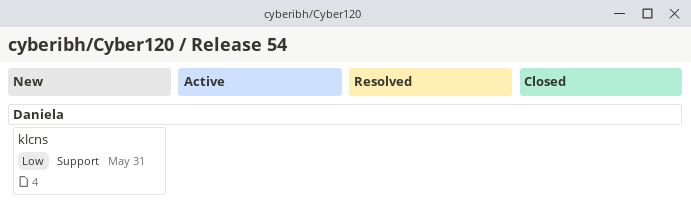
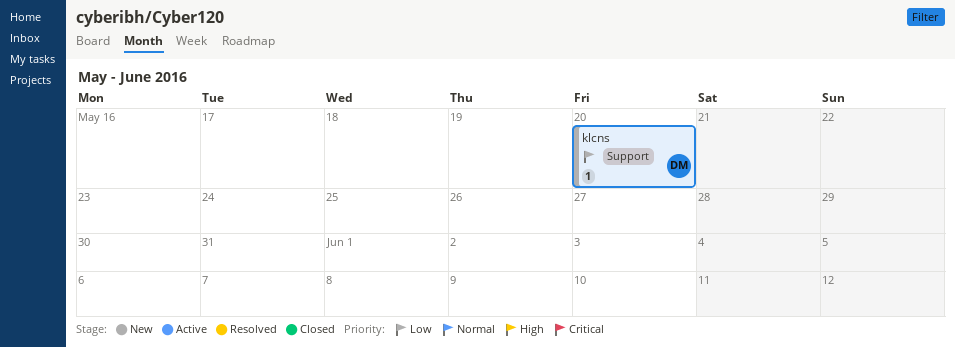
klcns, due: May 31 -> May 20

